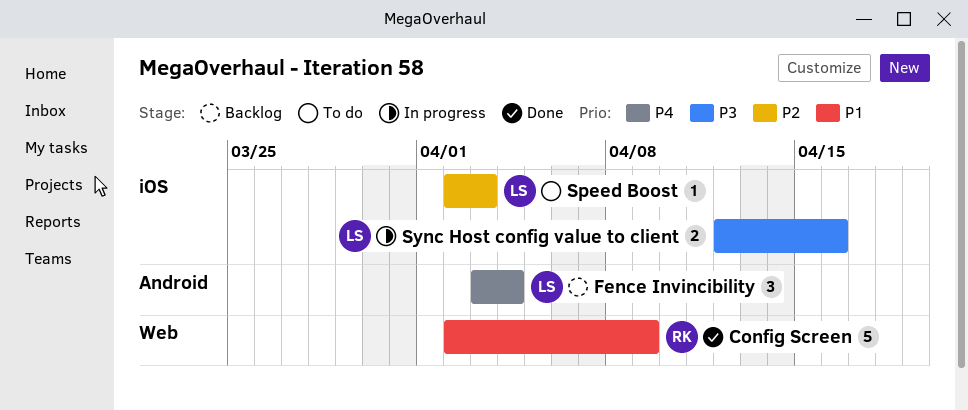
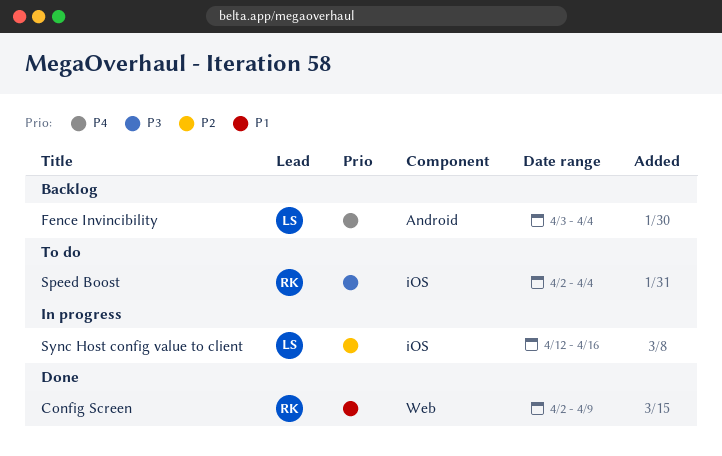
Speed Boost, owner: LS -> RK
Speed Boost, priority: P2 -> P3
Speed Boost, due: Apr 3 -> Apr 4
Sync Host config value to client, priority: P3 -> P2

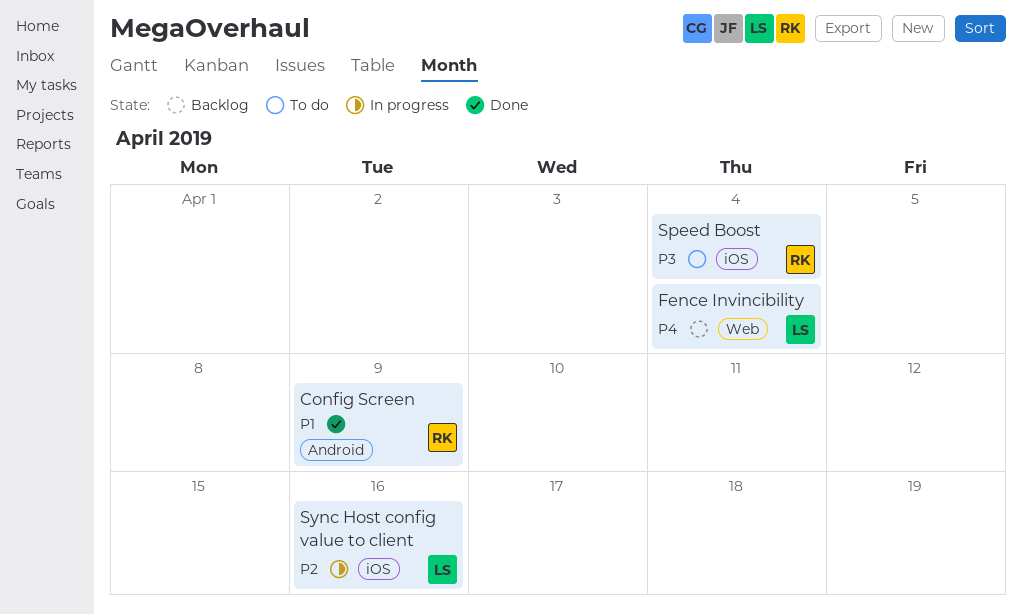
Config Screen, label: Web -> Android
Fence Invincibility, label: Android -> Web

